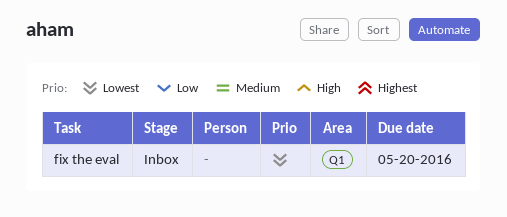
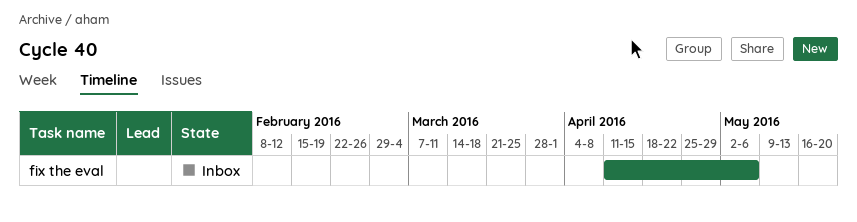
fix the eval, due: May 20 -> May 6

